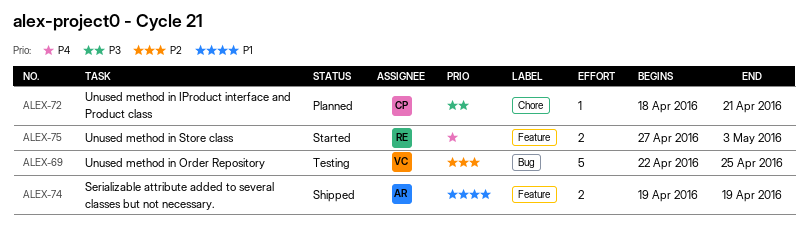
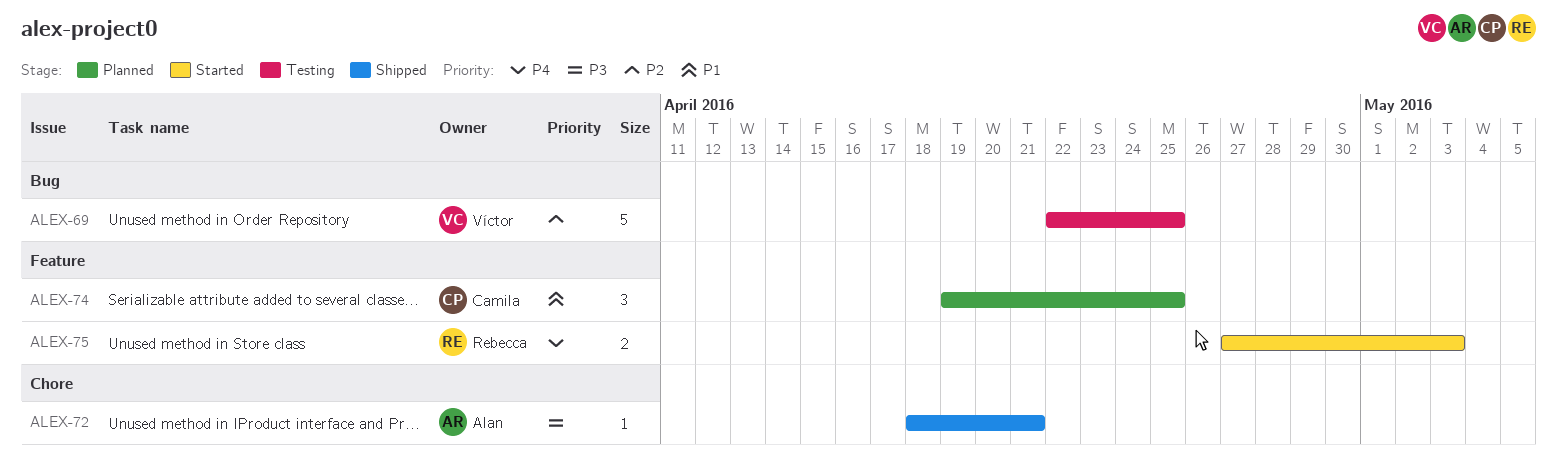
ALEX-72, status: Planned -> Shipped
ALEX-72, owner: Camila -> Alan
ALEX-74, status: Shipped -> Planned
ALEX-74, owner: Alan -> Camila
ALEX-74, estimate: 2 -> 3
ALEX-74, due: Apr 19 -> Apr 25

